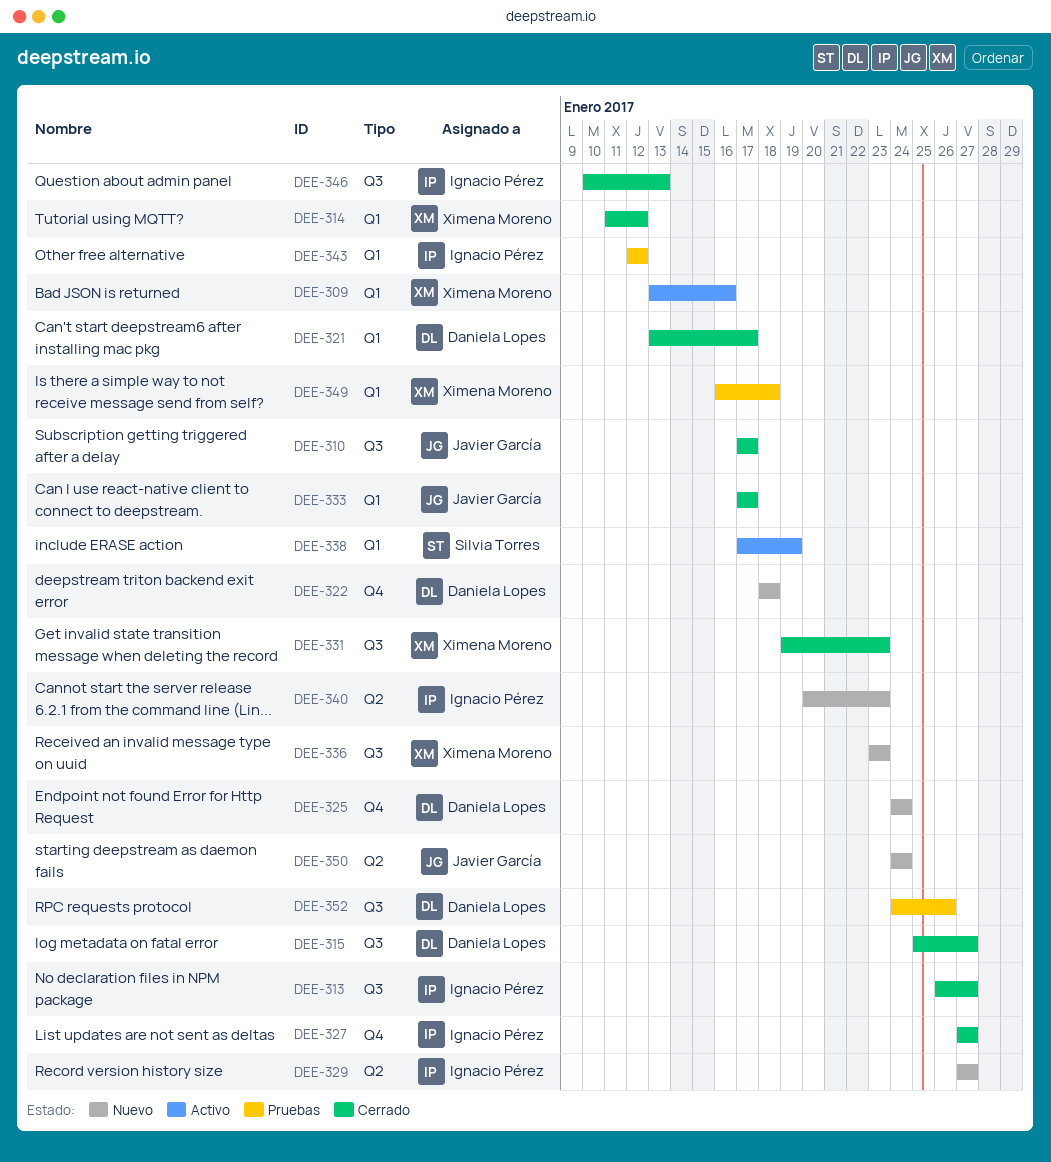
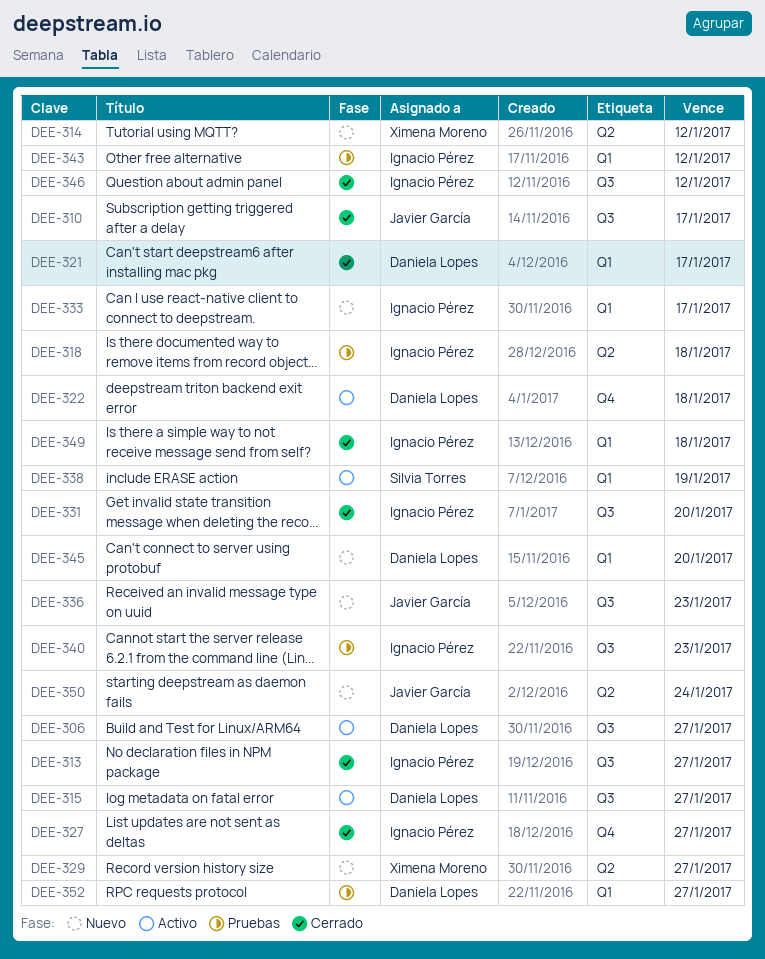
DEE-306: none -> present
DEE-309: present -> none
DEE-314, status: Cerrado -> Nuevo
DEE-314, label: Q1 -> Q2
DEE-315, status: Cerrado -> Activo
DEE-318: none -> present
DEE-322, status: Nuevo -> Activo
DEE-325: present -> none
DEE-329, owner: Ignacio Pérez -> Ximena Moreno
DEE-331, owner: Ximena Moreno -> Ignacio Pérez
DEE-331, due: Jan 23 -> Jan 20
DEE-333, status: Cerrado -> Nuevo
DEE-333, owner: Javier García -> Ignacio Pérez
DEE-336, owner: Ximena Moreno -> Javier García
DEE-340, status: Nuevo -> Pruebas
DEE-340, label: Q2 -> Q3
DEE-345: none -> present
DEE-346, due: Jan 13 -> Jan 12
DEE-349, status: Pruebas -> Cerrado
DEE-349, owner: Ximena Moreno -> Ignacio Pérez
DEE-352, label: Q3 -> Q1
DEE-352, due: Jan 26 -> Jan 27

